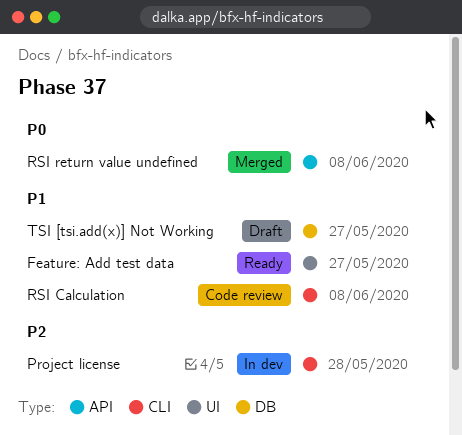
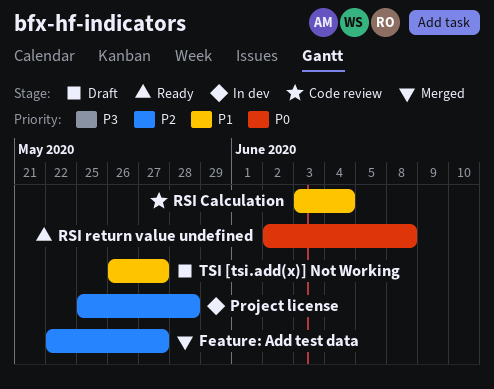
Feature: Add test data, status: Ready -> Merged
Feature: Add test data, priority: P1 -> P2
RSI Calculation, due: Jun 8 -> Jun 4
RSI return value undefined, status: Merged -> Ready

